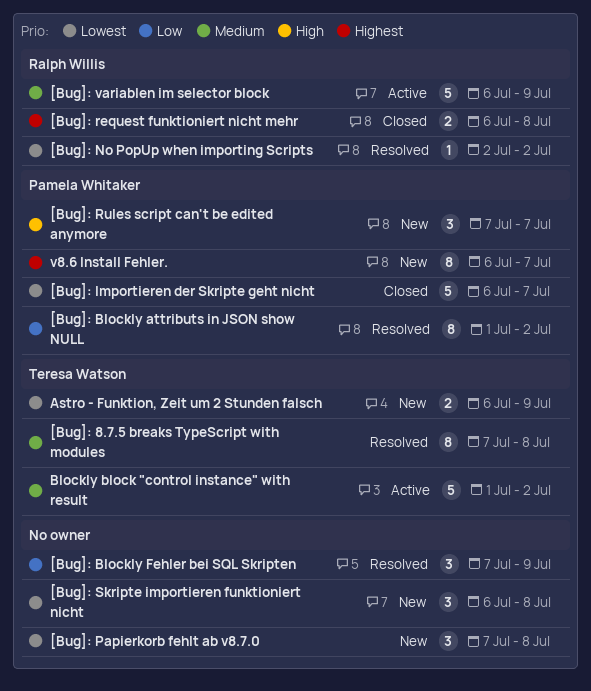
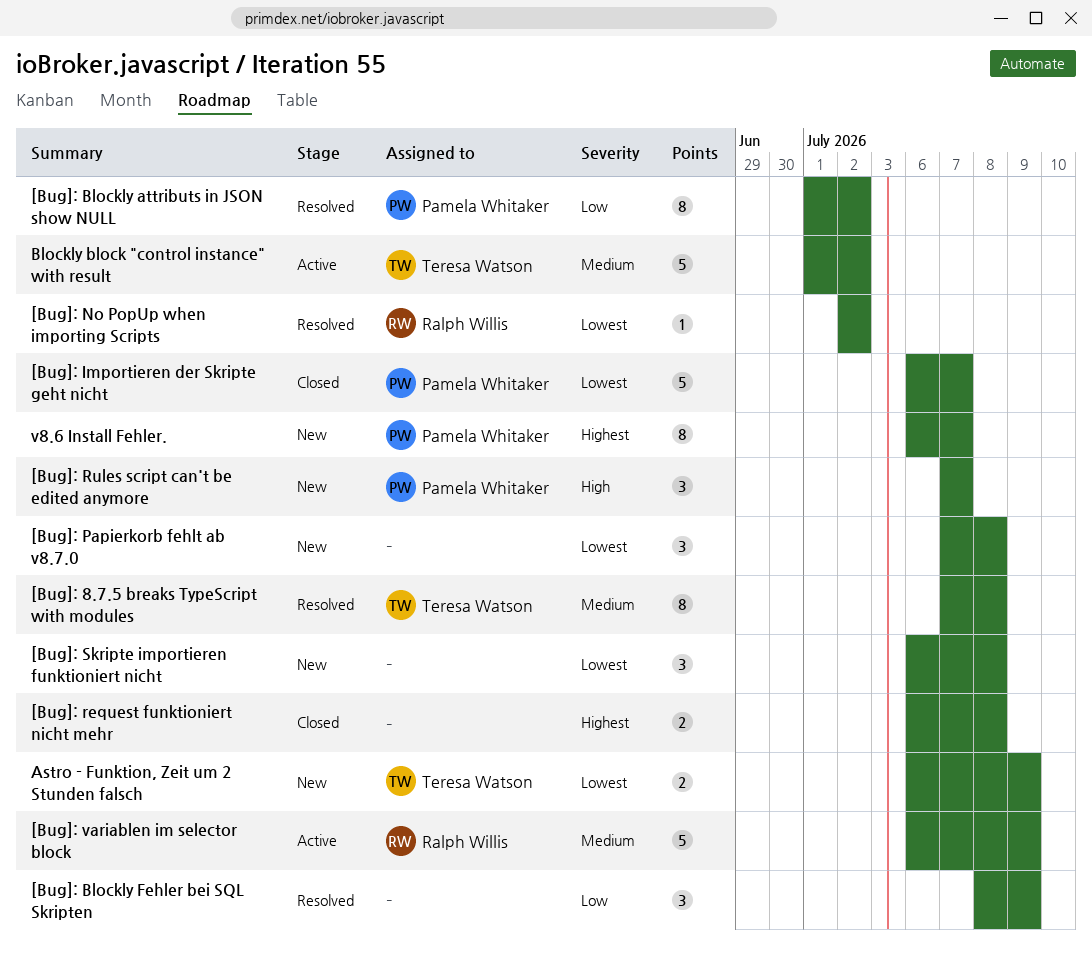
[Bug]: Blockly Fehler bei SQL Skripten, start: Jul 7 -> Jul 8
[Bug]: request funktioniert nicht mehr, owner: Ralph Willis -> none

